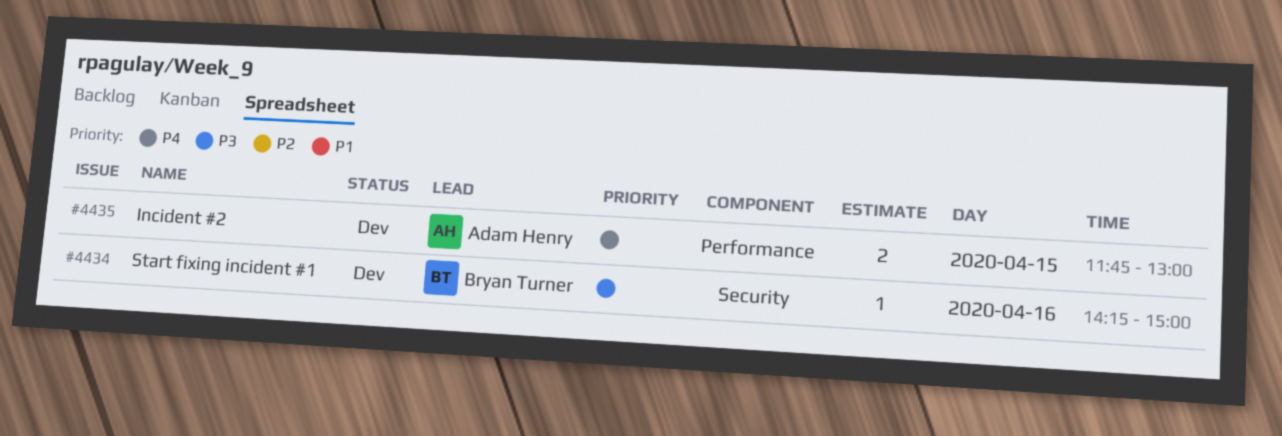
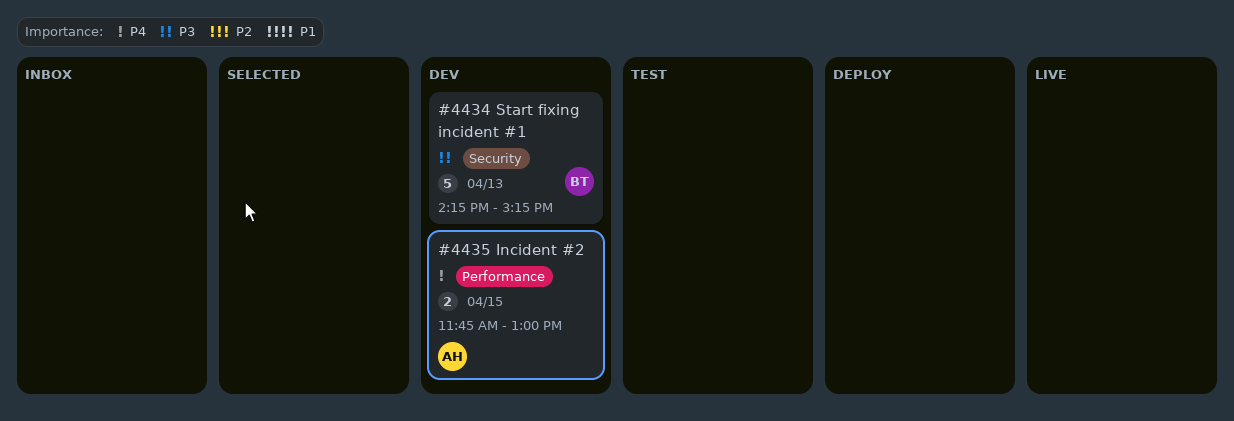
#4434, estimate: 1 -> 5
#4434, day: Apr 16 -> Apr 13
#4434, ends: 15:00 -> 15:15

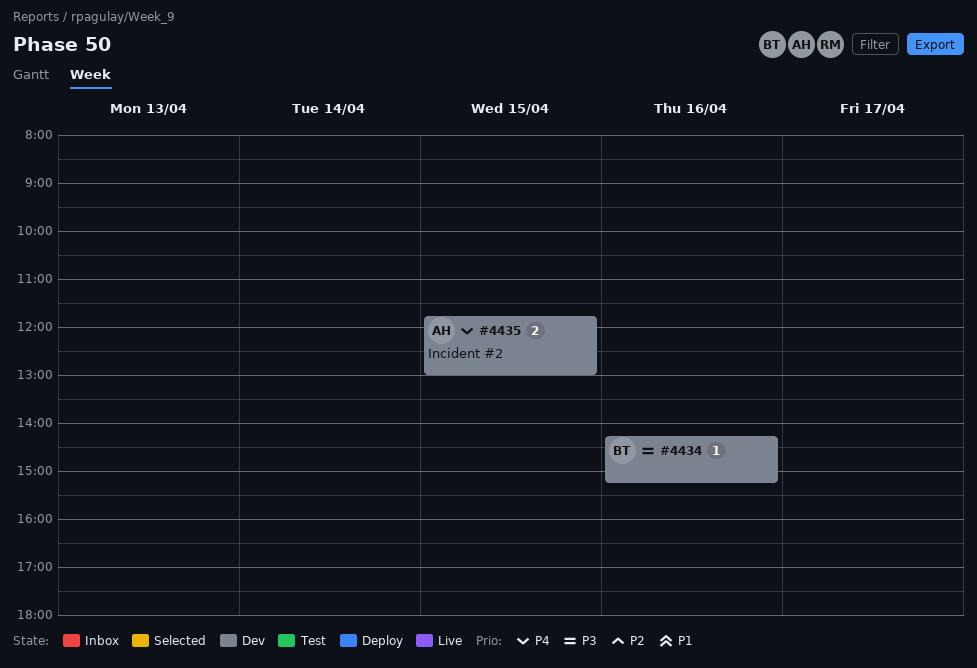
#4434, estimate: 5 -> 1
#4434, day: Apr 13 -> Apr 16

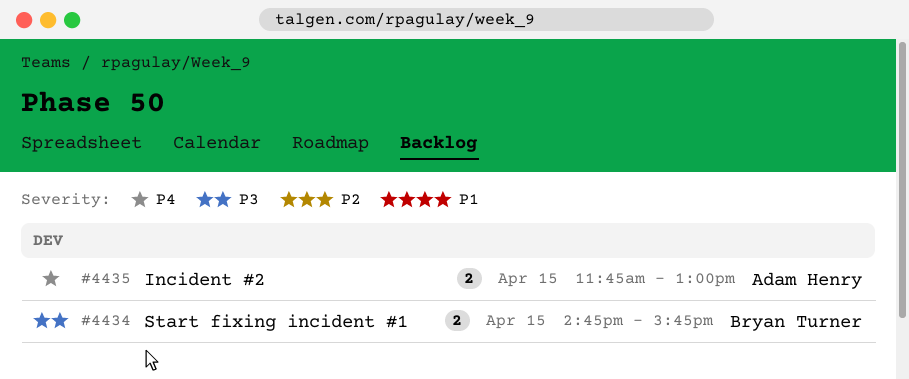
#4434, estimate: 1 -> 2
#4434, day: Apr 16 -> Apr 15
#4434, begins: 14:15 -> 14:45
#4434, ends: 15:15 -> 15:45

